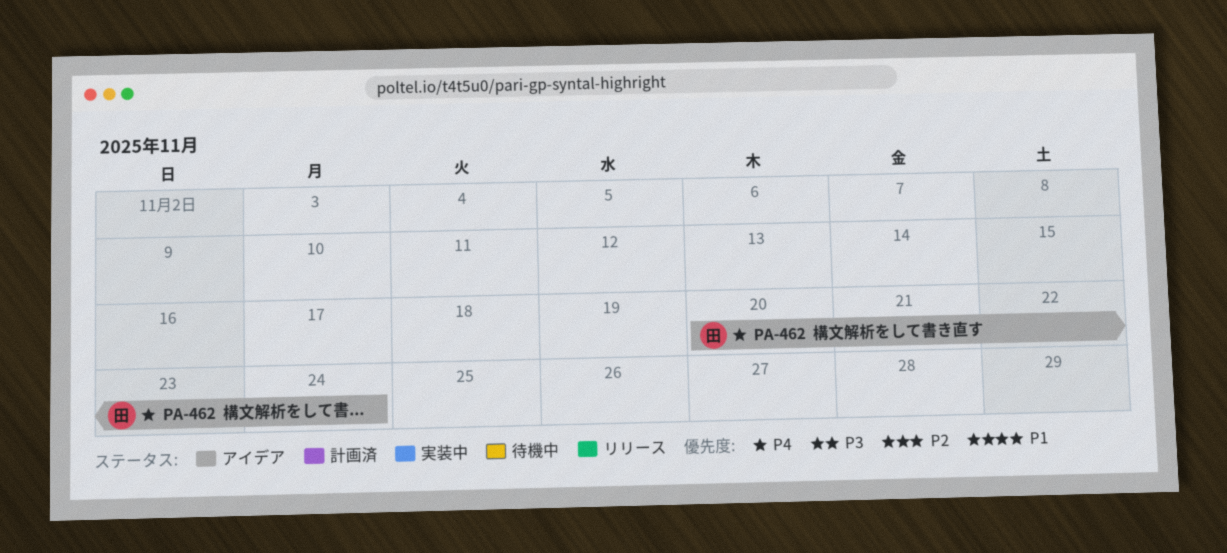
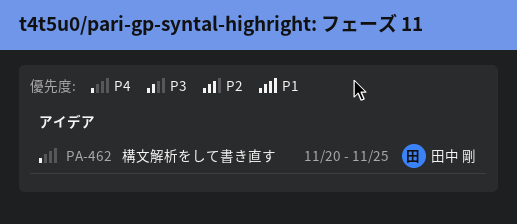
PA-462, due: Nov 24 -> Nov 25

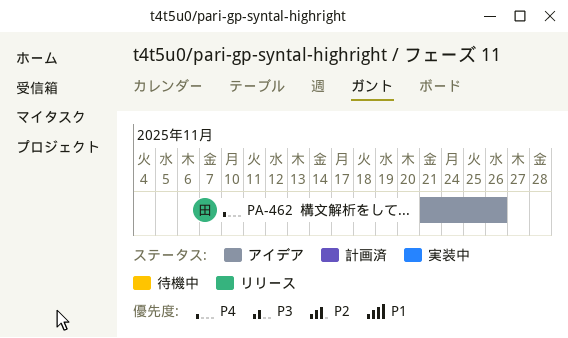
PA-462, start: Nov 20 -> Nov 21
PA-462, due: Nov 25 -> Nov 26

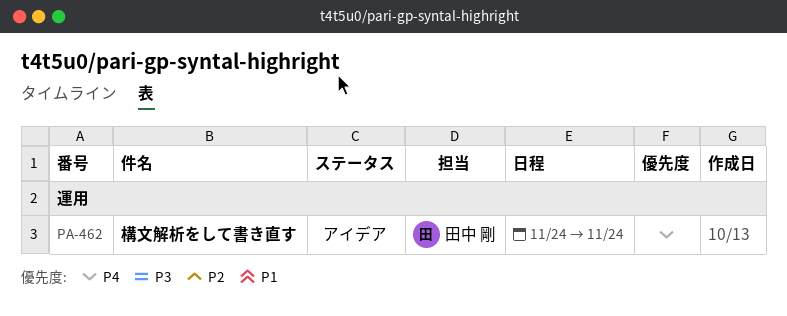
PA-462, start: Nov 21 -> Nov 24
PA-462, due: Nov 26 -> Nov 24

